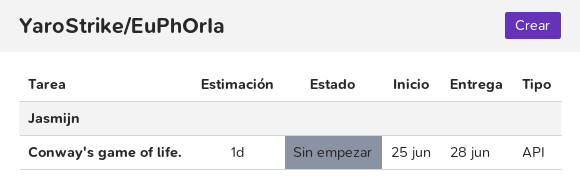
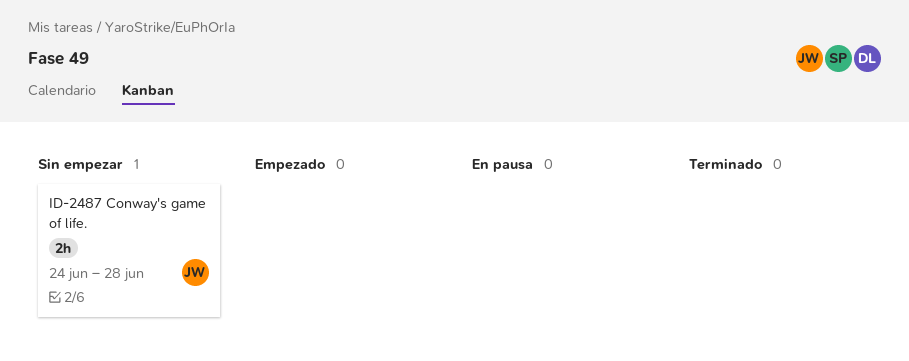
Conway's game of life., estimate: 1d -> 2h
Conway's game of life., start: Jun 25 -> Jun 24

